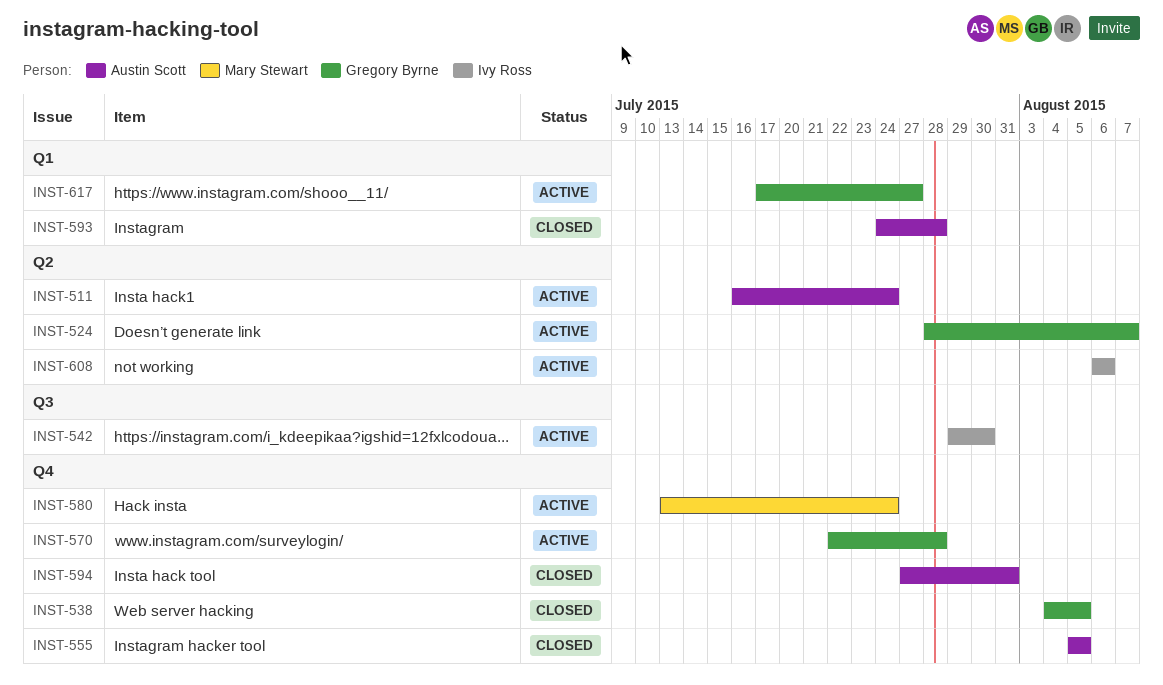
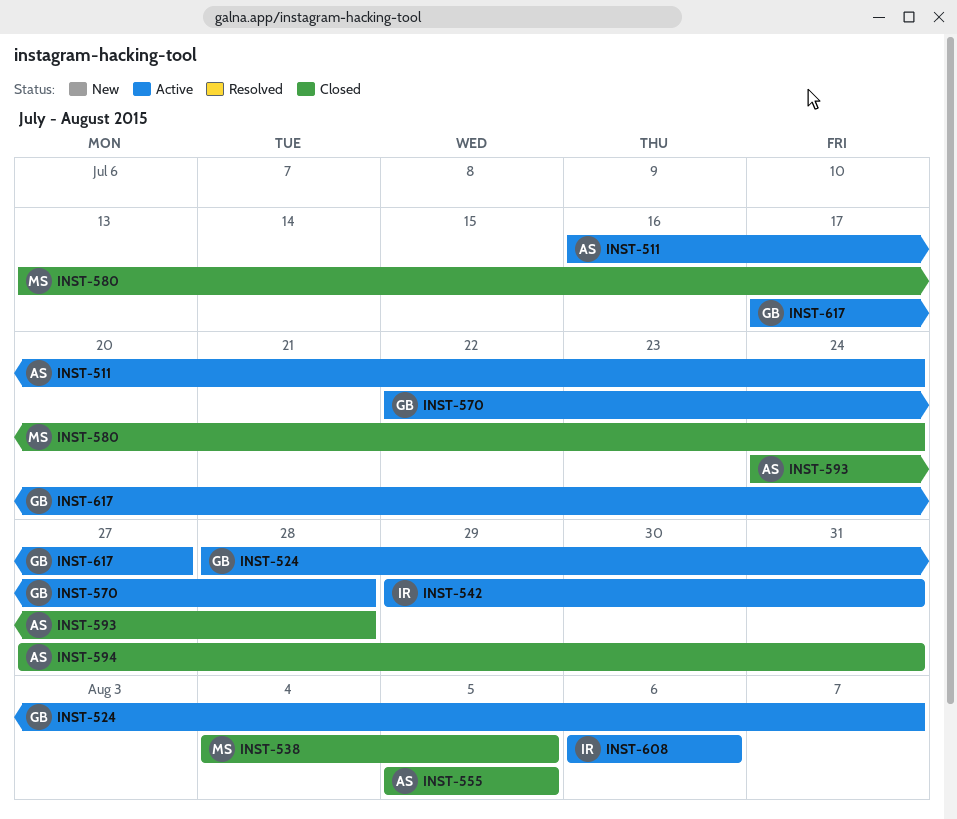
INST-538, owner: Gregory Byrne -> Mary Stewart
INST-542, due: Jul 30 -> Jul 31
INST-580, status: Active -> Closed

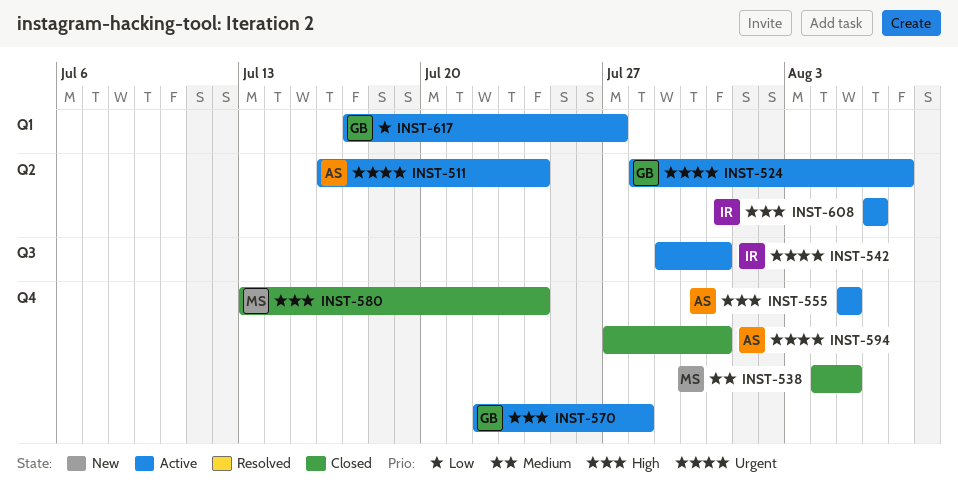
INST-555, status: Closed -> Active
INST-593: present -> none

